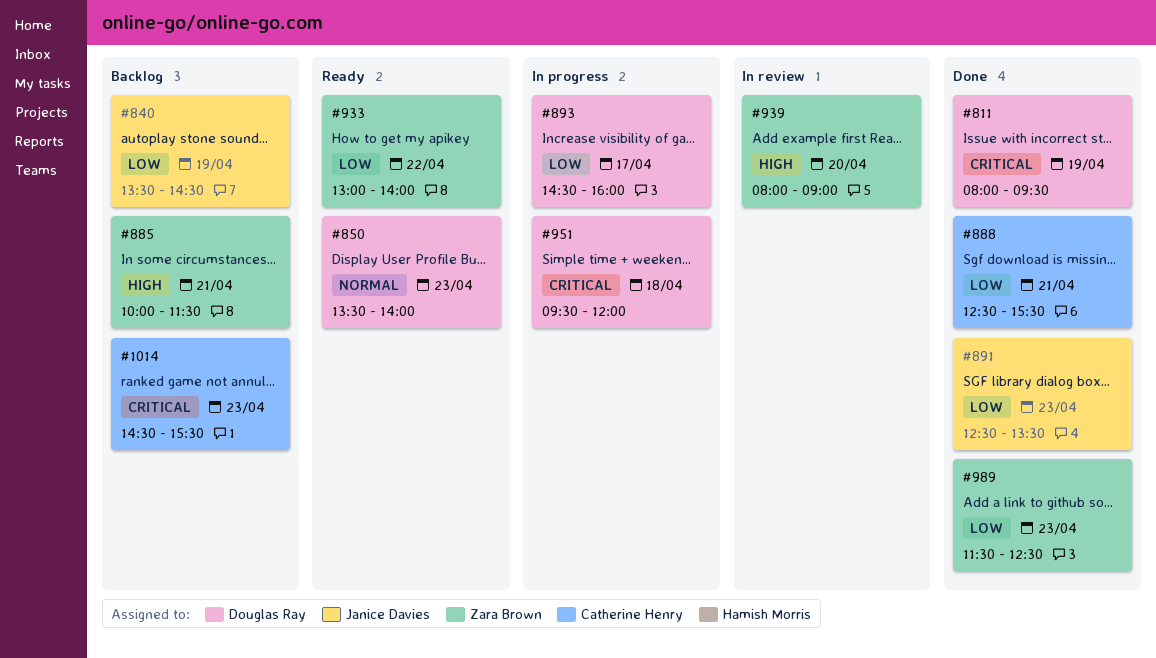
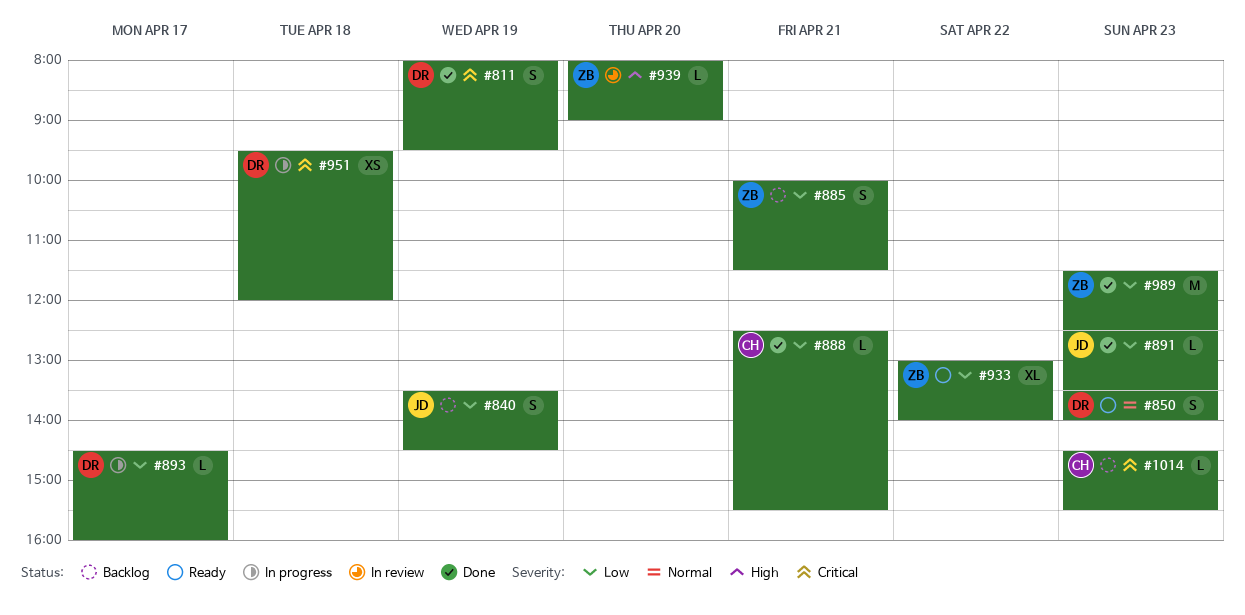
#885, priority: High -> Low

